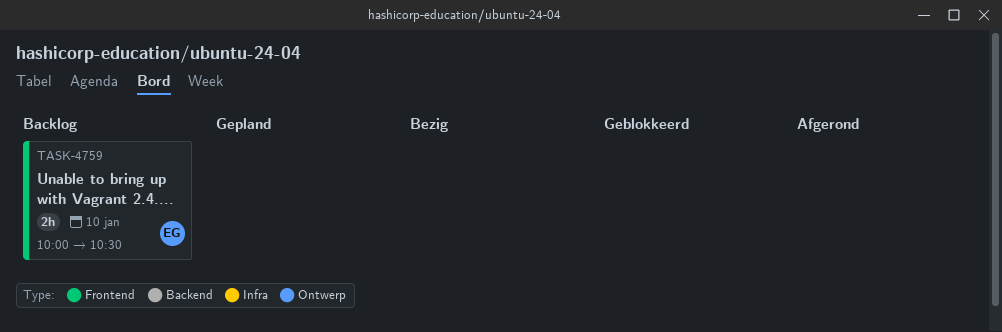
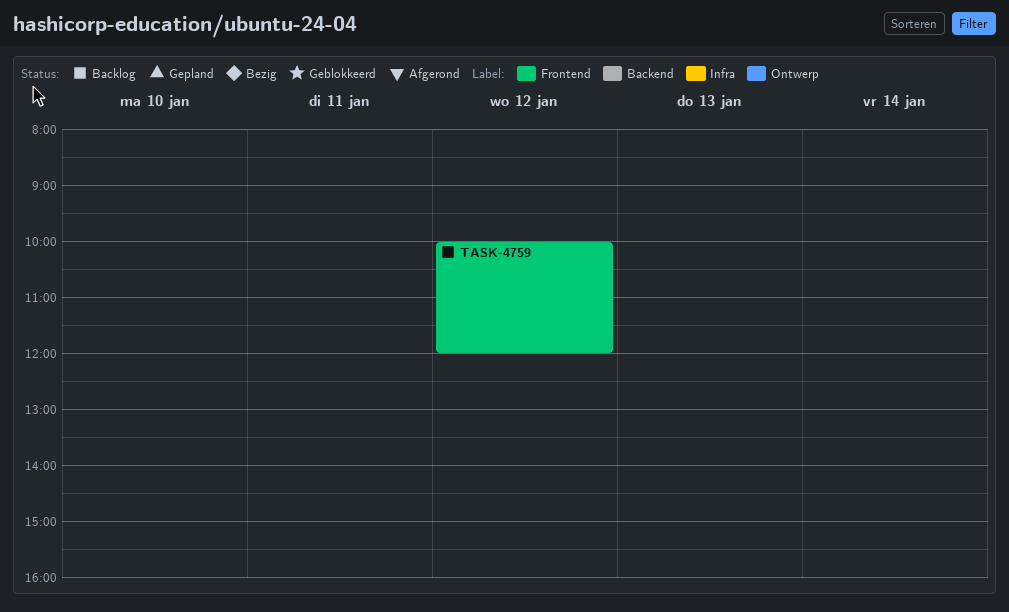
TASK-4759, day: Jan 10 -> Jan 12
TASK-4759, ends: 10:30 -> 12:00

